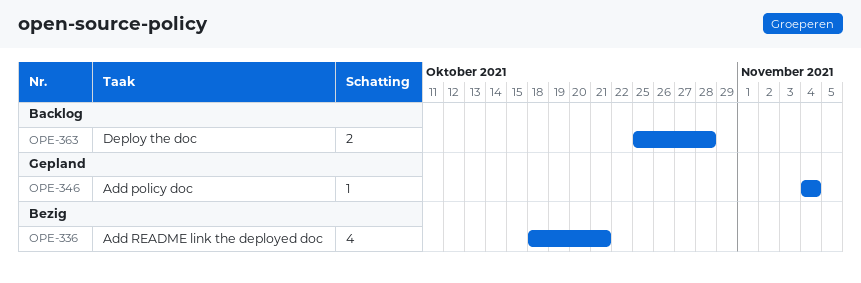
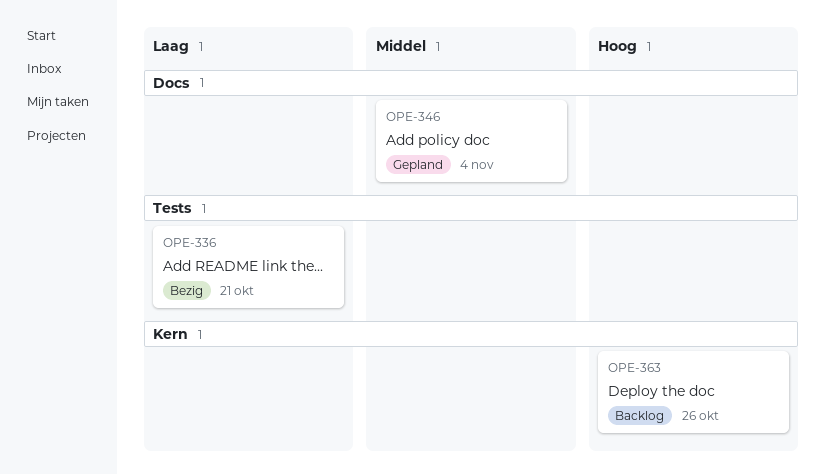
OPE-363, due: Oct 28 -> Oct 26

